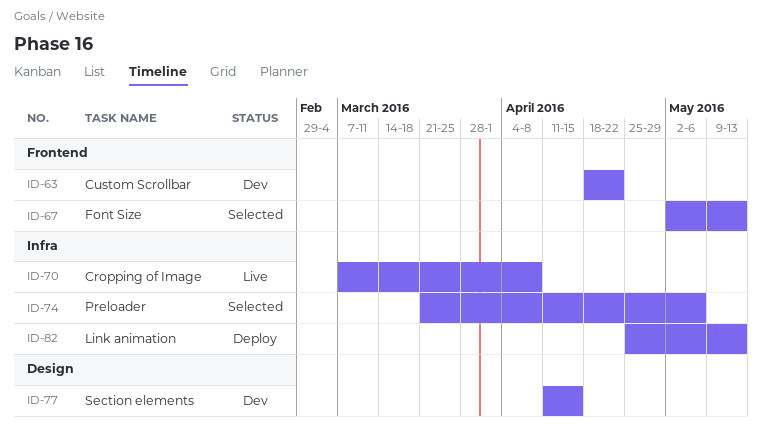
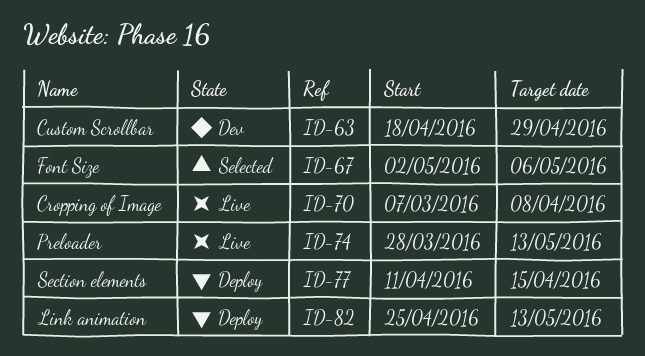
ID-63, due: Apr 22 -> Apr 29
ID-67, due: May 13 -> May 6
ID-74, status: Selected -> Live
ID-74, start: Mar 21 -> Mar 28
ID-74, due: May 6 -> May 13
ID-77, status: Dev -> Deploy

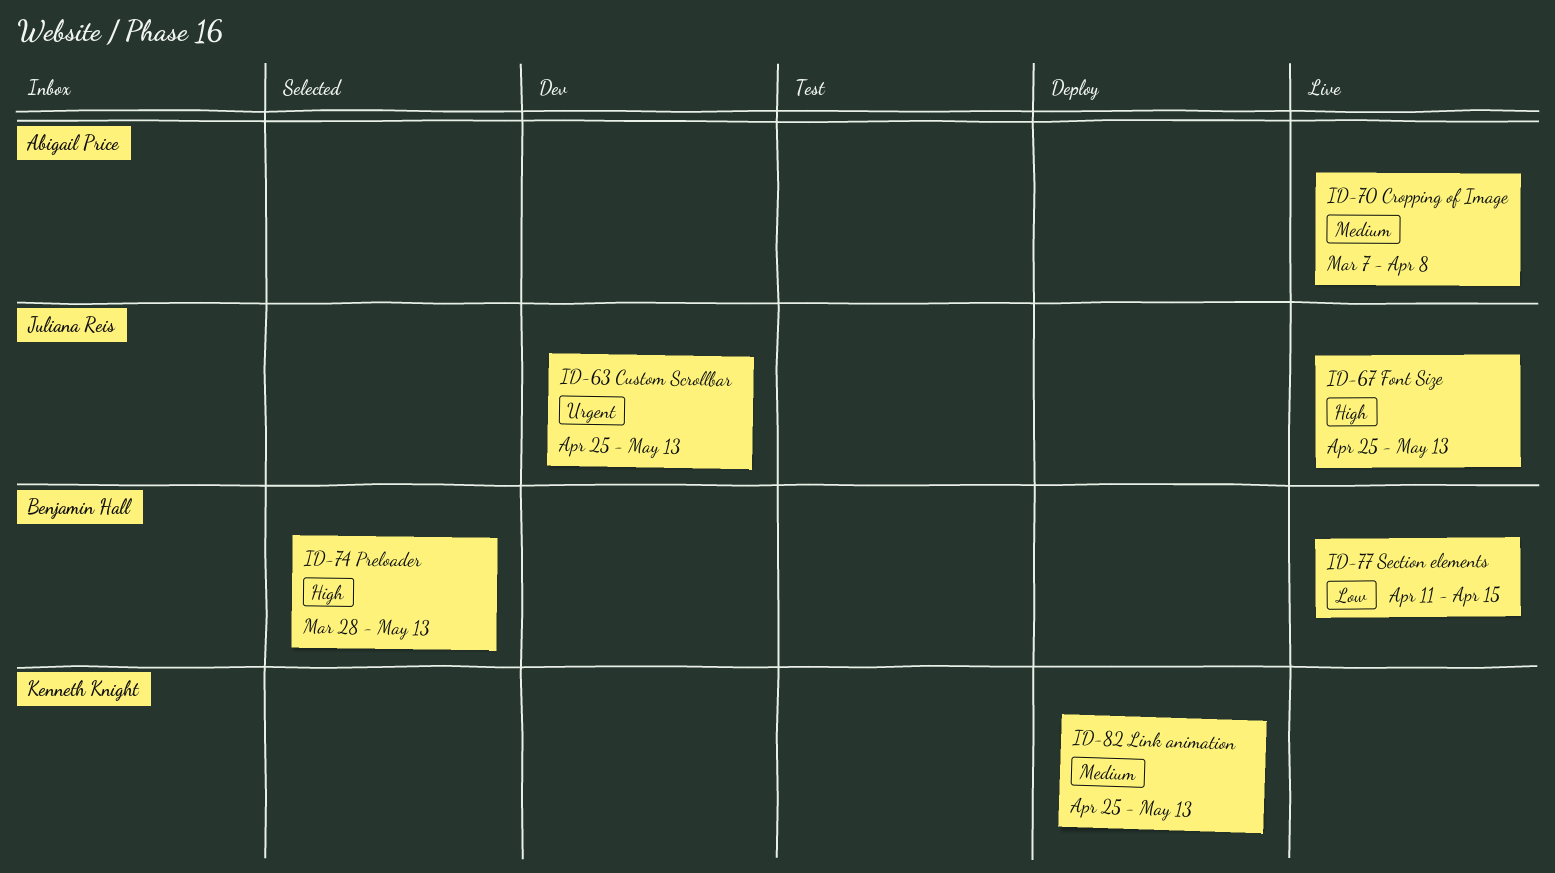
ID-63, start: Apr 18 -> Apr 25
ID-63, due: Apr 29 -> May 13
ID-67, status: Selected -> Live
ID-67, start: May 2 -> Apr 25
ID-67, due: May 6 -> May 13
ID-74, status: Live -> Selected
ID-77, status: Deploy -> Live

